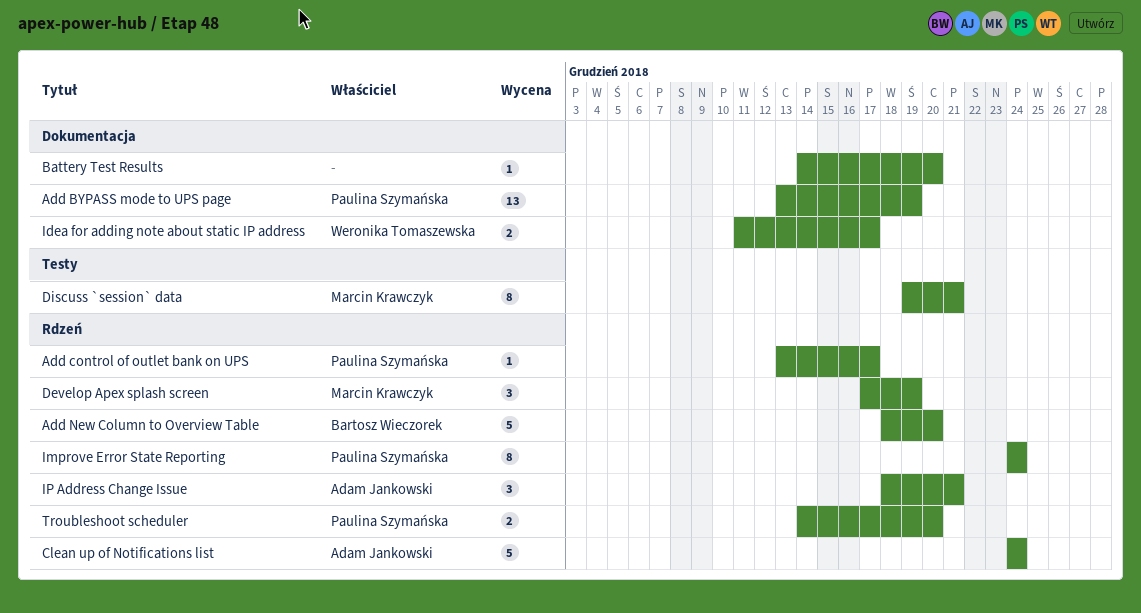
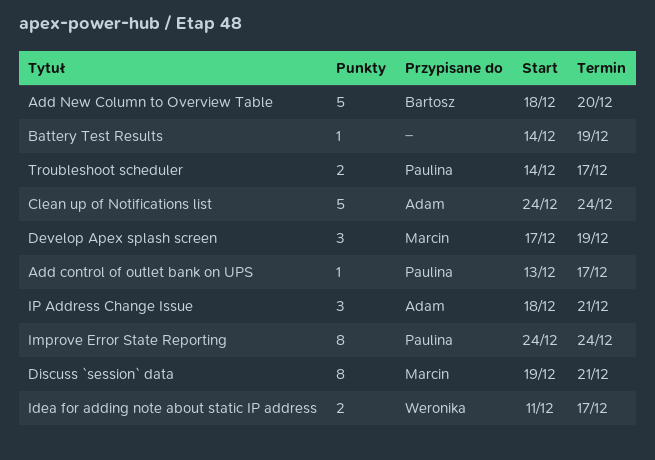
Add BYPASS mode to UPS page: present -> none
Battery Test Results, due: Dec 20 -> Dec 19
Troubleshoot scheduler, due: Dec 20 -> Dec 17

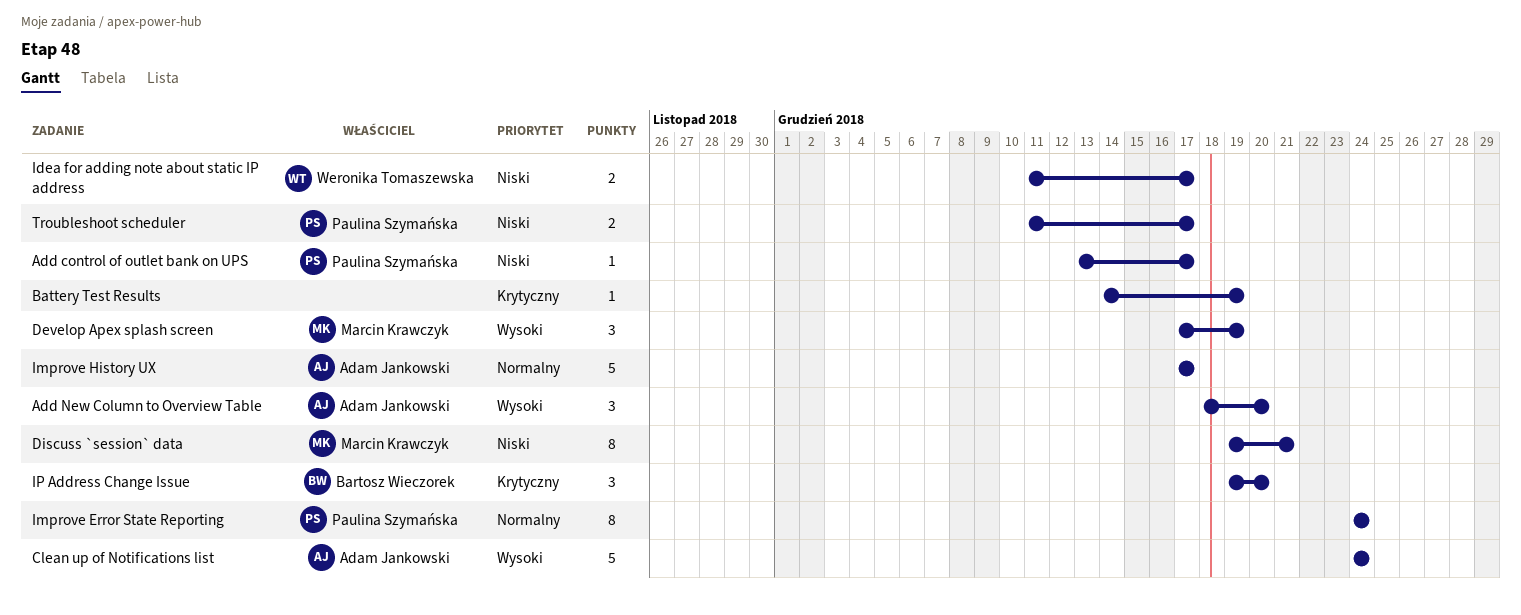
Add New Column to Overview Table, owner: Bartosz Wieczorek -> Adam Jankowski
Add New Column to Overview Table, estimate: 5 -> 3
Improve History UX: none -> present
IP Address Change Issue, owner: Adam Jankowski -> Bartosz Wieczorek
IP Address Change Issue, start: Dec 18 -> Dec 19
IP Address Change Issue, due: Dec 21 -> Dec 20
Troubleshoot scheduler, start: Dec 14 -> Dec 11

